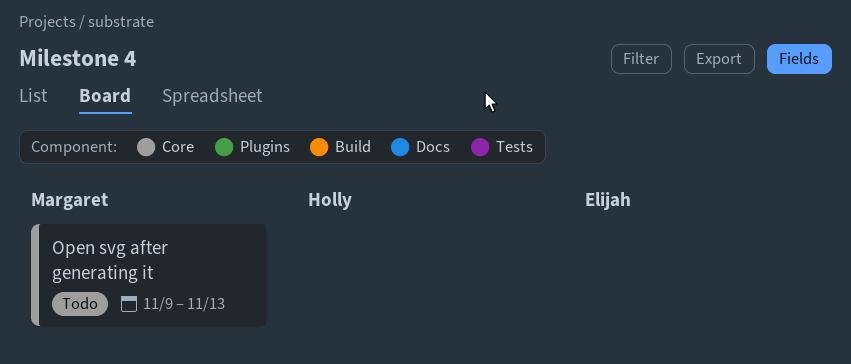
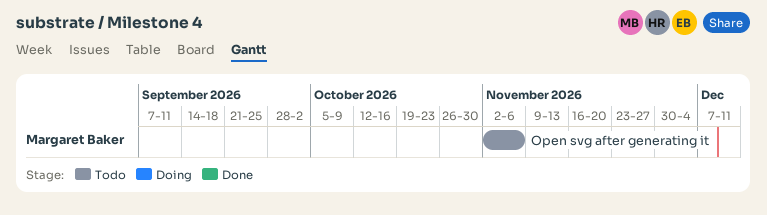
Open svg after generating it, start: Nov 9 -> Nov 2
Open svg after generating it, due: Nov 13 -> Nov 6

